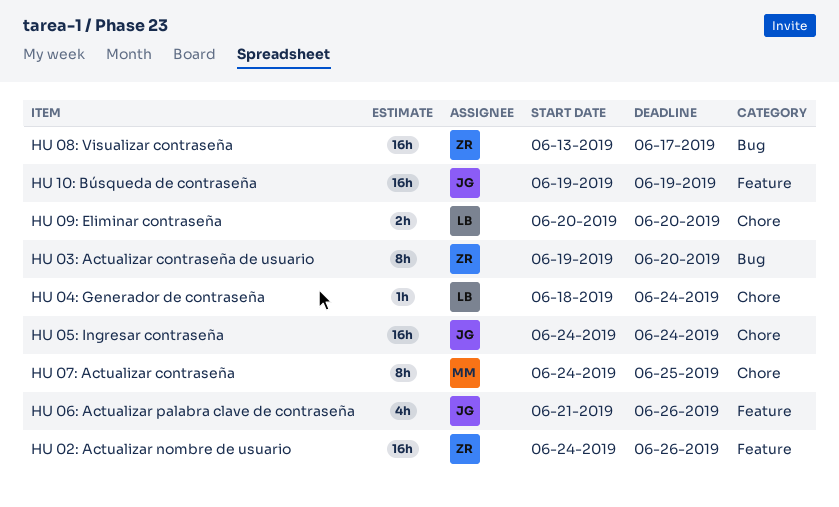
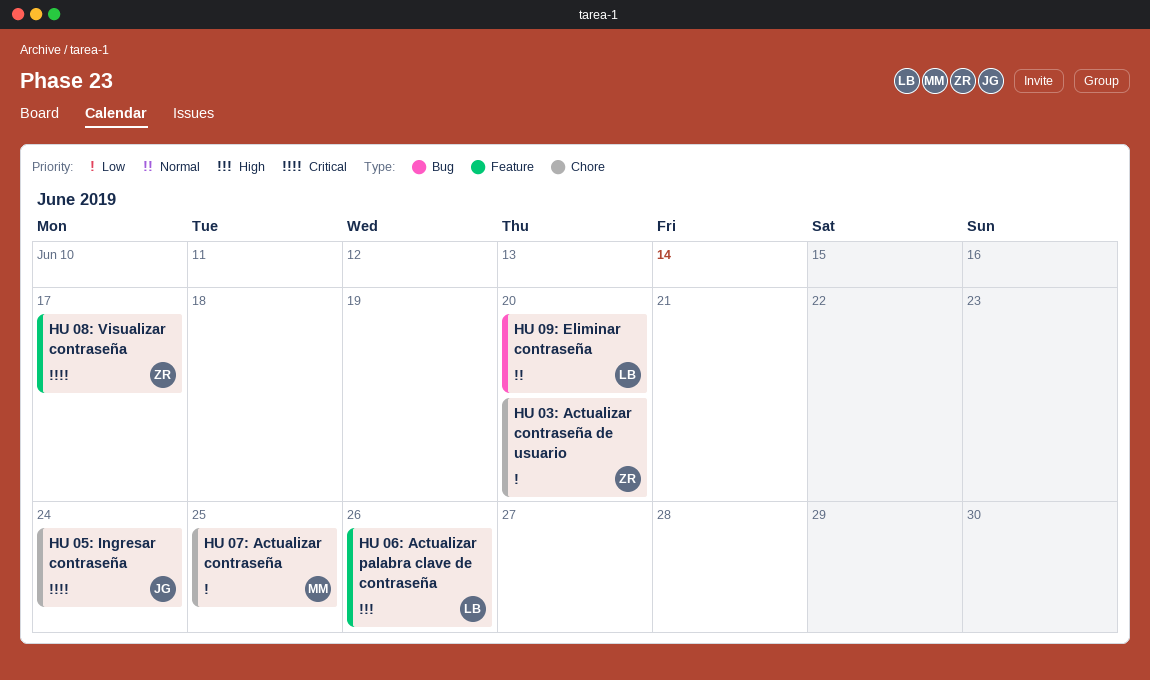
HU 02: Actualizar nombre de usuario: present -> none
HU 03: Actualizar contraseña de usuario, label: Bug -> Chore
HU 04: Generador de contraseña: present -> none
HU 06: Actualizar palabra clave de contraseña, owner: JG -> LB
HU 08: Visualizar contraseña, label: Bug -> Feature
HU 09: Eliminar contraseña, label: Chore -> Bug
HU 10: Búsqueda de contraseña: present -> none

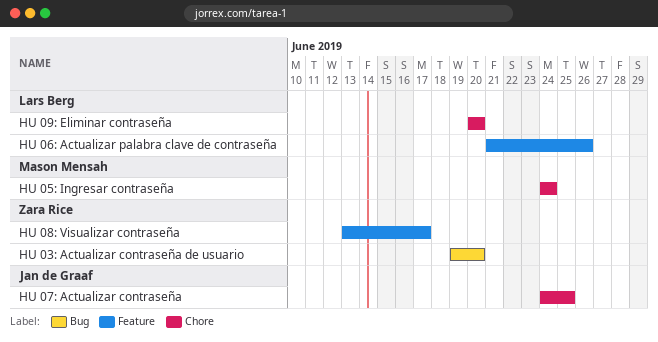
HU 03: Actualizar contraseña de usuario, label: Chore -> Bug
HU 05: Ingresar contraseña, owner: Jan de Graaf -> Mason Mensah
HU 07: Actualizar contraseña, owner: Mason Mensah -> Jan de Graaf
HU 09: Eliminar contraseña, label: Bug -> Chore

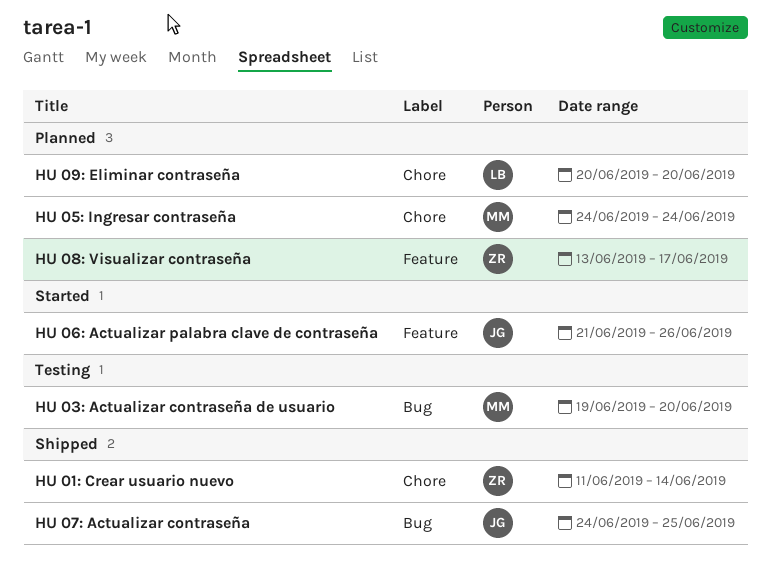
HU 01: Crear usuario nuevo: none -> present
HU 03: Actualizar contraseña de usuario, owner: Zara Rice -> Mason Mensah
HU 06: Actualizar palabra clave de contraseña, owner: Lars Berg -> Jan de Graaf
HU 07: Actualizar contraseña, label: Chore -> Bug

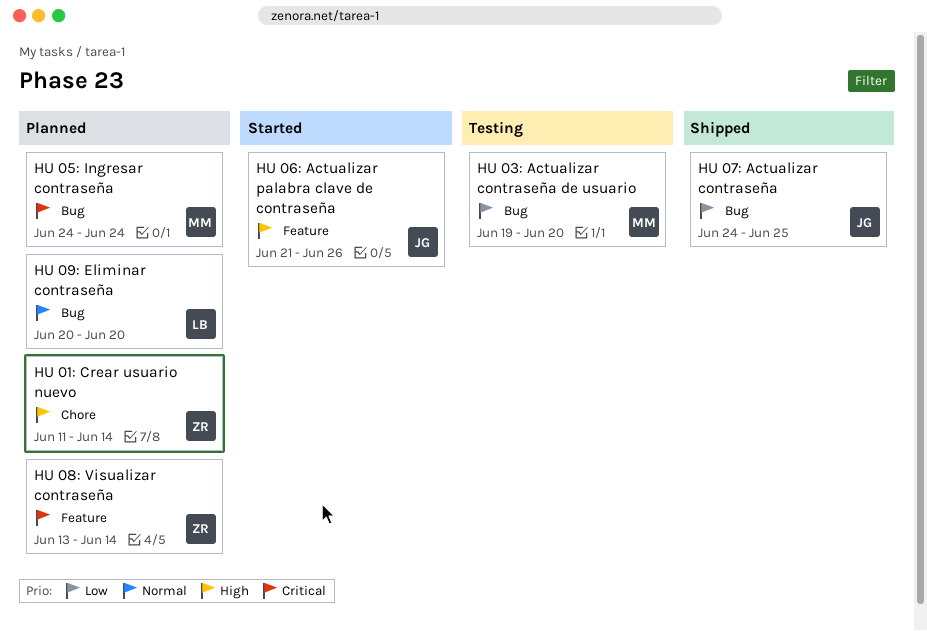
HU 01: Crear usuario nuevo, status: Shipped -> Planned
HU 05: Ingresar contraseña, label: Chore -> Bug
HU 08: Visualizar contraseña, due: Jun 17 -> Jun 14
HU 09: Eliminar contraseña, label: Chore -> Bug

